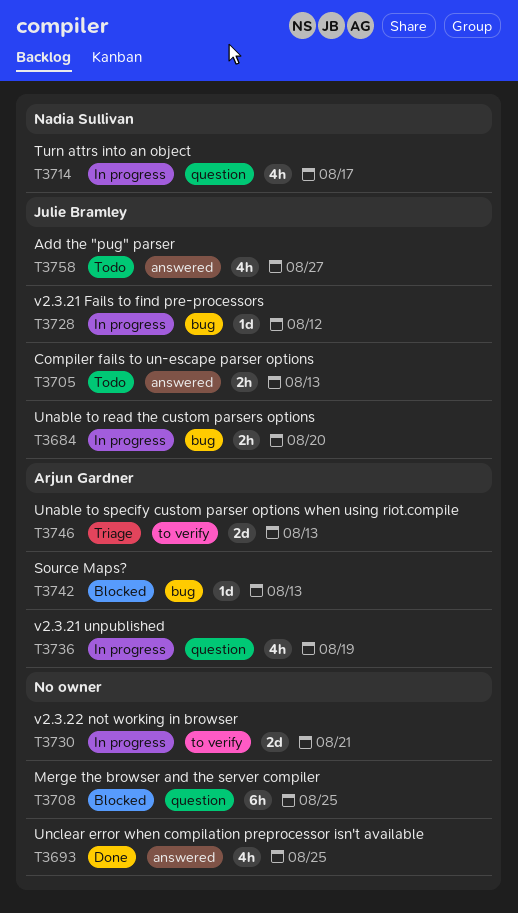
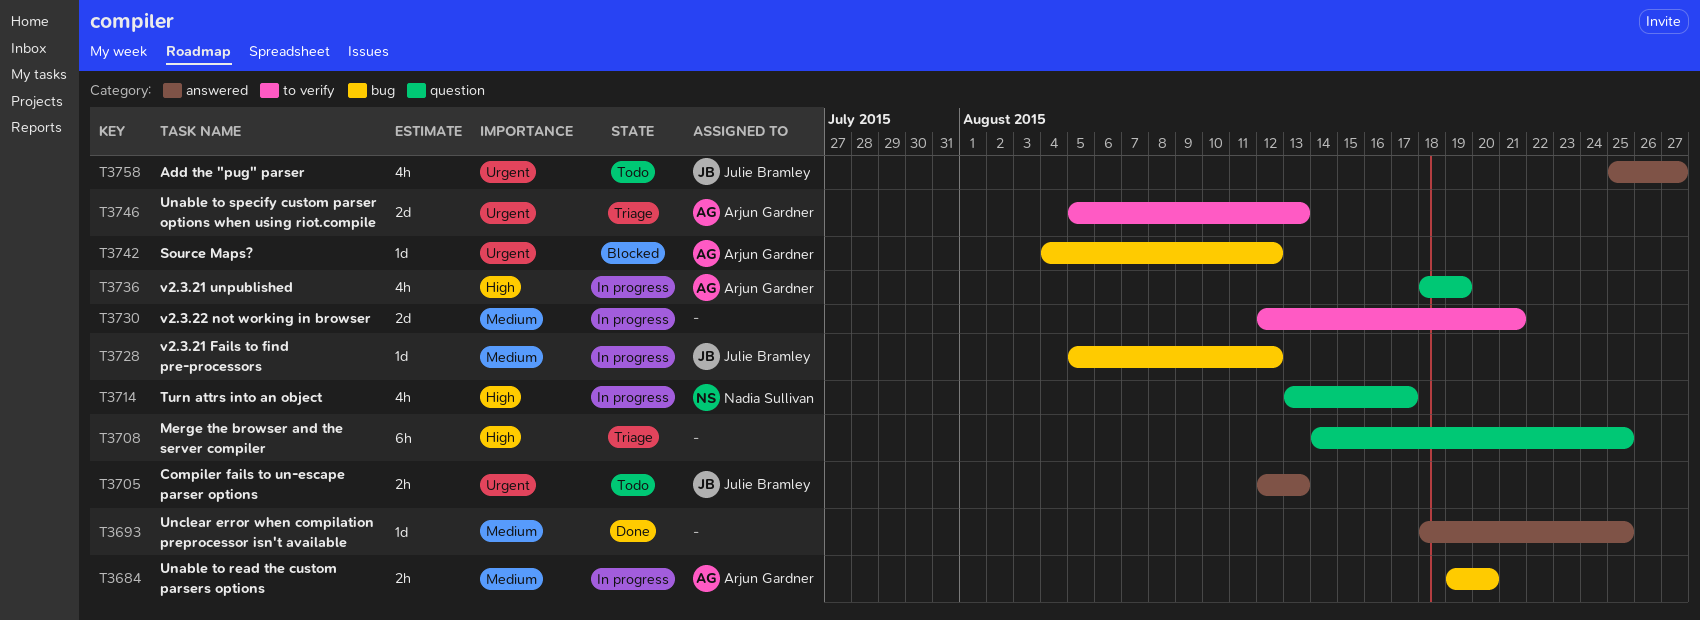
T3684, owner: Julie Bramley -> Arjun Gardner
T3693, estimate: 4h -> 1d
T3708, status: Blocked -> Triage
T3742, due: Aug 13 -> Aug 12

